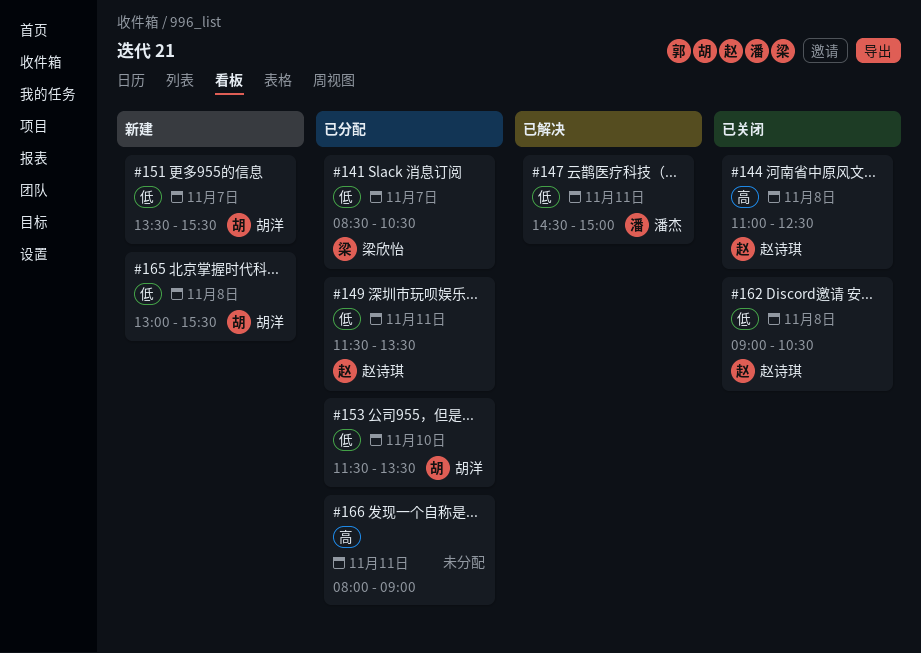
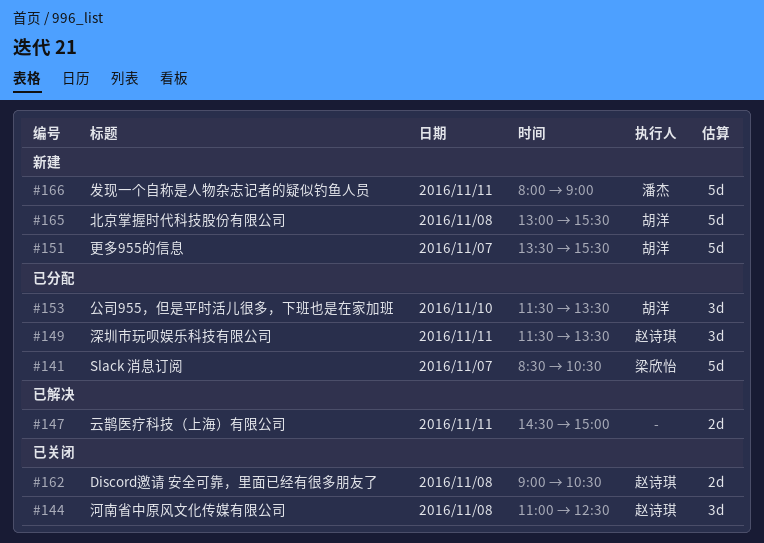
#147, owner: 潘杰 -> none
#166, status: 已分配 -> 新建
#166, owner: none -> 潘杰

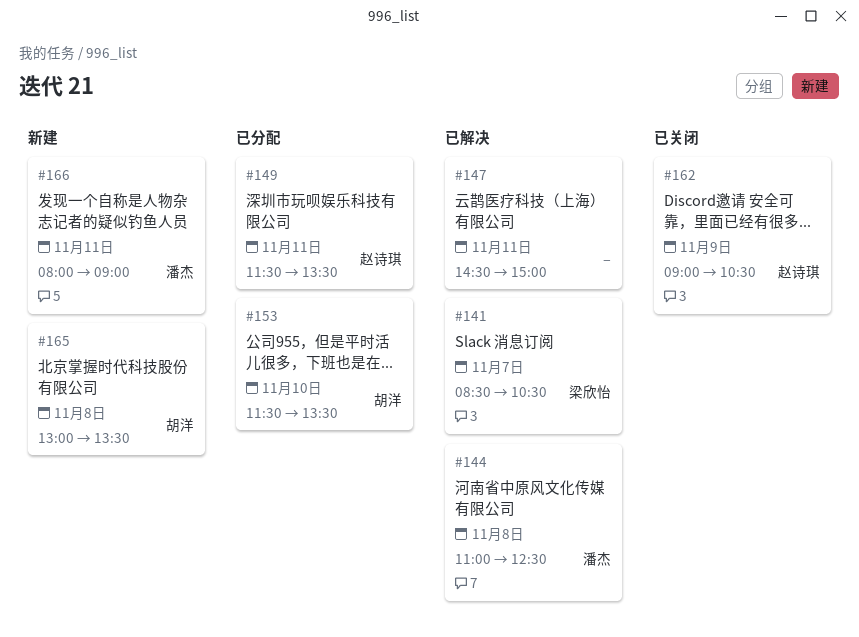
#141, status: 已分配 -> 已解决
#144, status: 已关闭 -> 已解决
#144, owner: 赵诗琪 -> 潘杰
#151: present -> none
#162, day: Nov 8 -> Nov 9
#165, ends: 15:30 -> 13:30

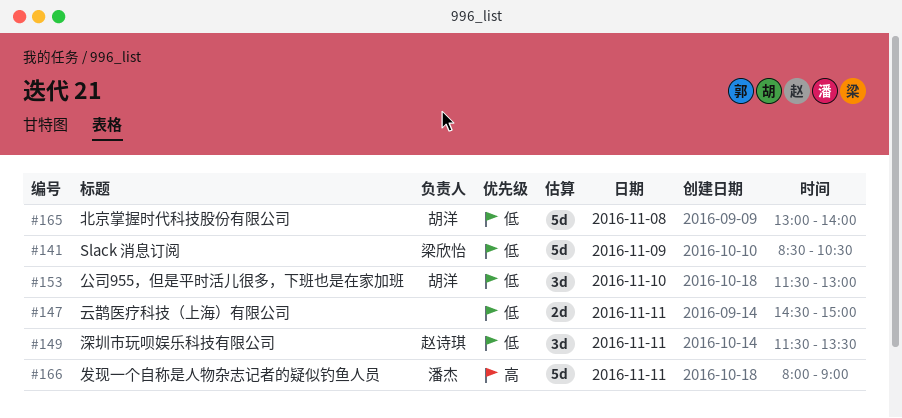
#141, day: Nov 7 -> Nov 9
#144: present -> none
#153, ends: 13:30 -> 13:00
#162: present -> none
#165, ends: 13:30 -> 14:00

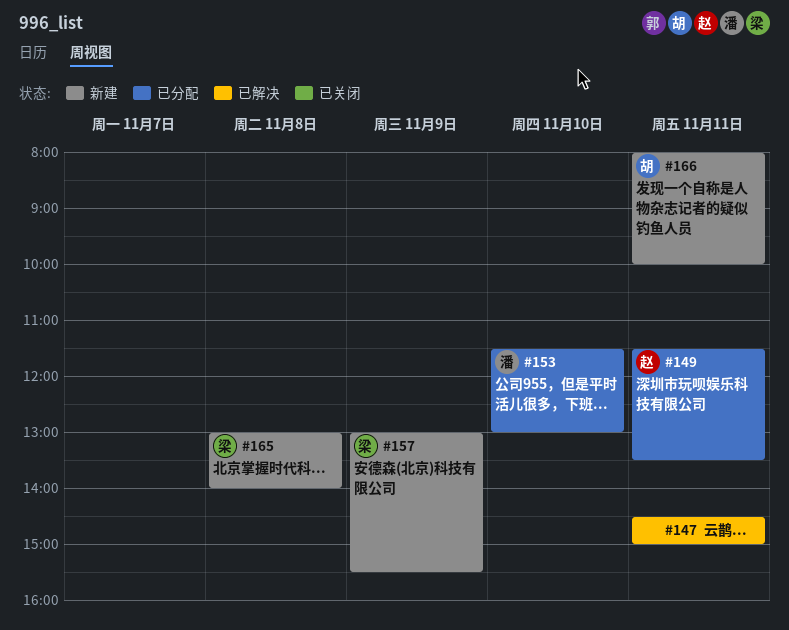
#141: present -> none
#153, owner: 胡洋 -> 潘杰
#157: none -> present
#165, owner: 胡洋 -> 梁欣怡
#166, owner: 潘杰 -> 胡洋
#166, ends: 09:00 -> 10:00

